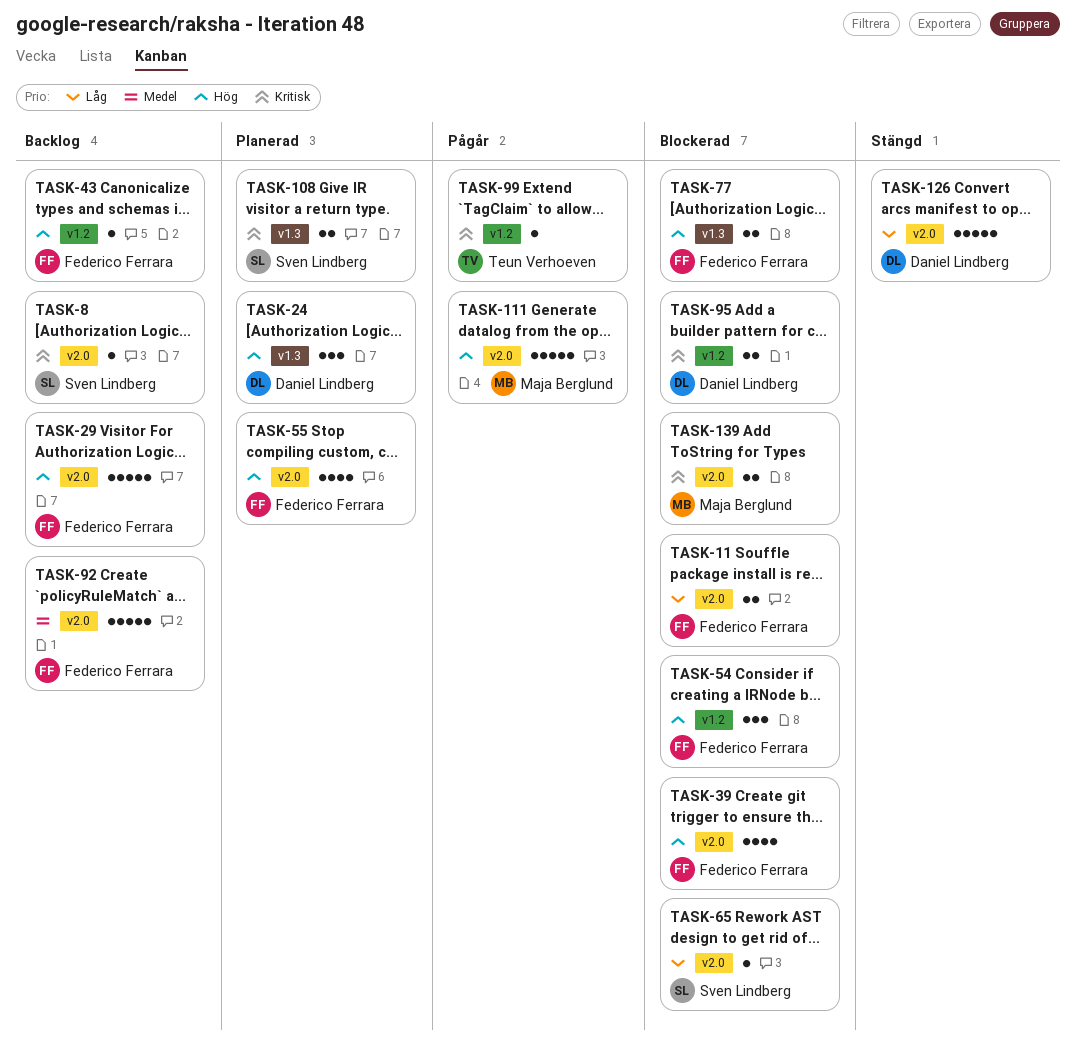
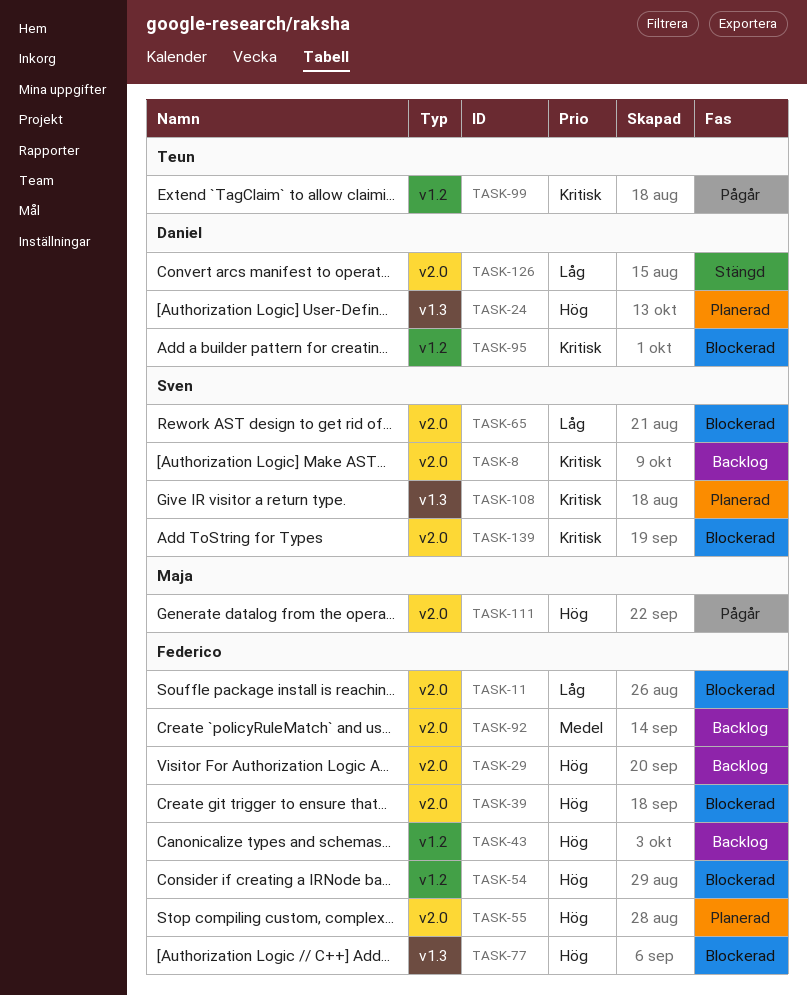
TASK-139, owner: Maja Berglund -> Sven Lindberg

